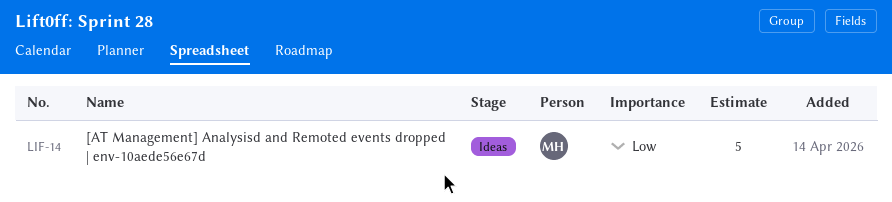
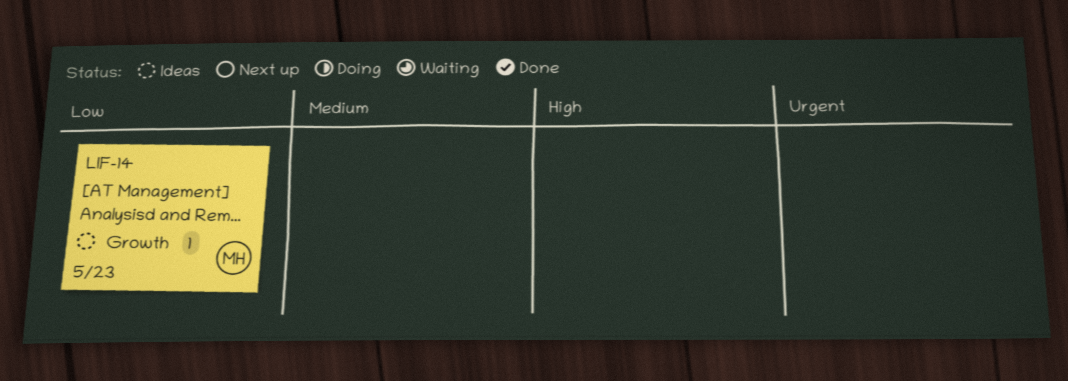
LIF-14, estimate: 5 -> 1

